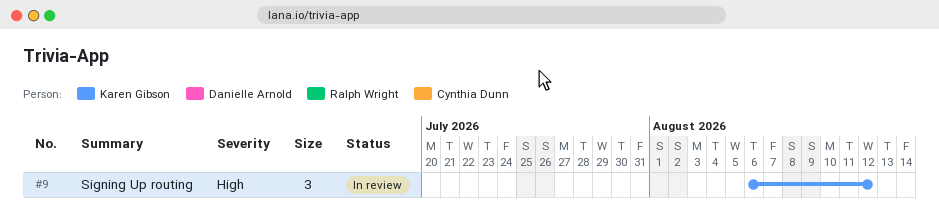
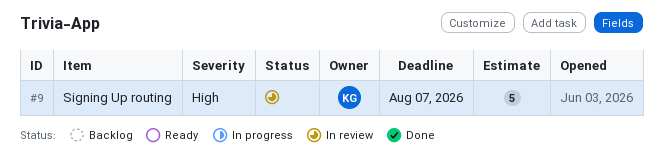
#9, estimate: 3 -> 5
#9, due: Aug 12 -> Aug 7

